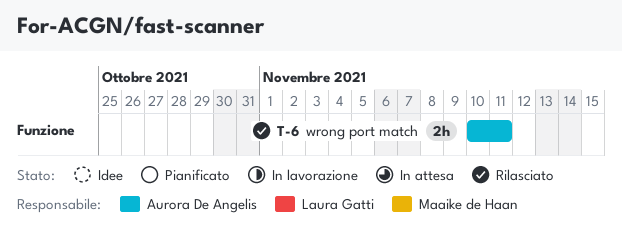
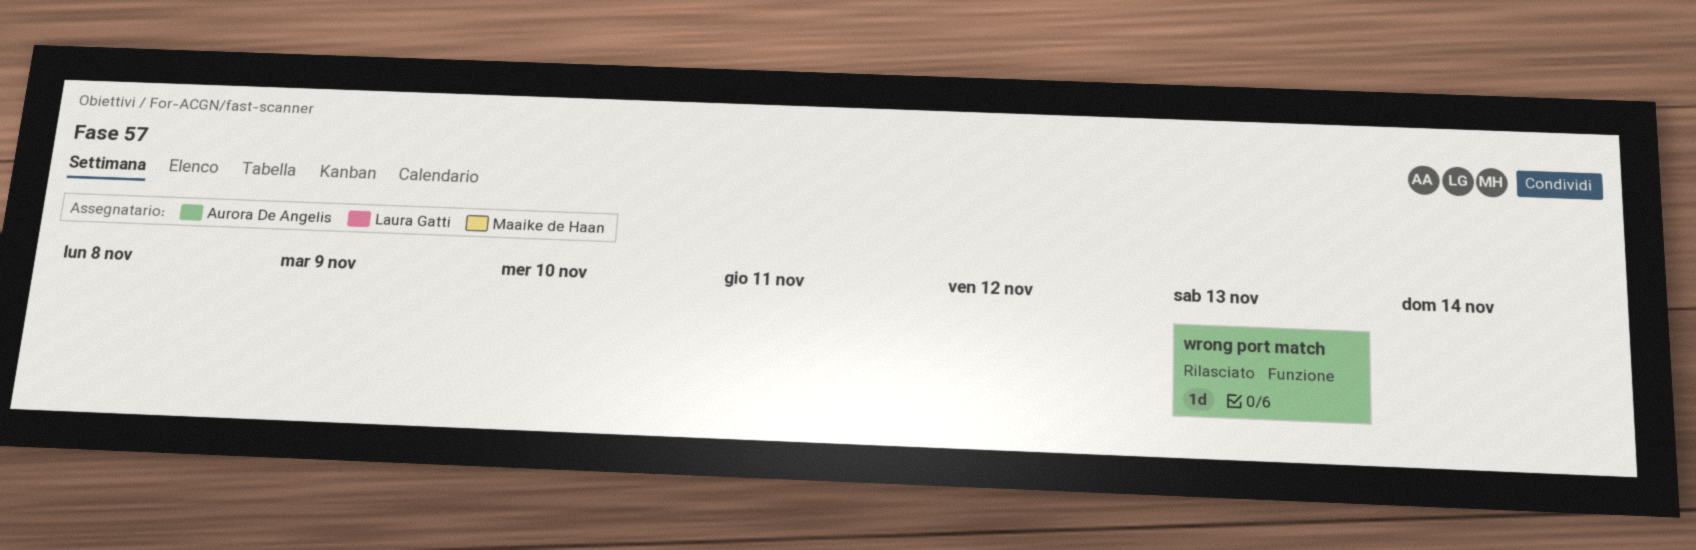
wrong port match, estimate: 2h -> 1d
wrong port match, due: Nov 11 -> Nov 13

